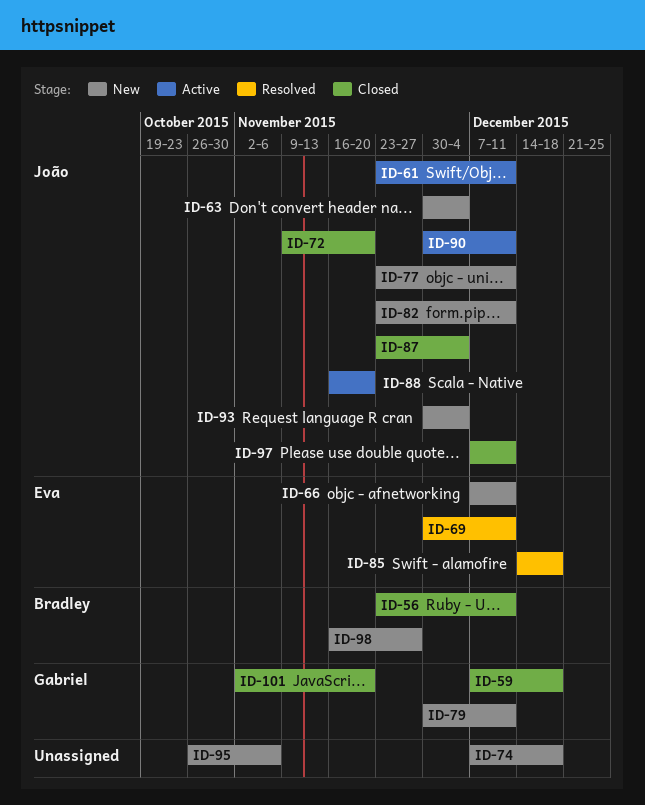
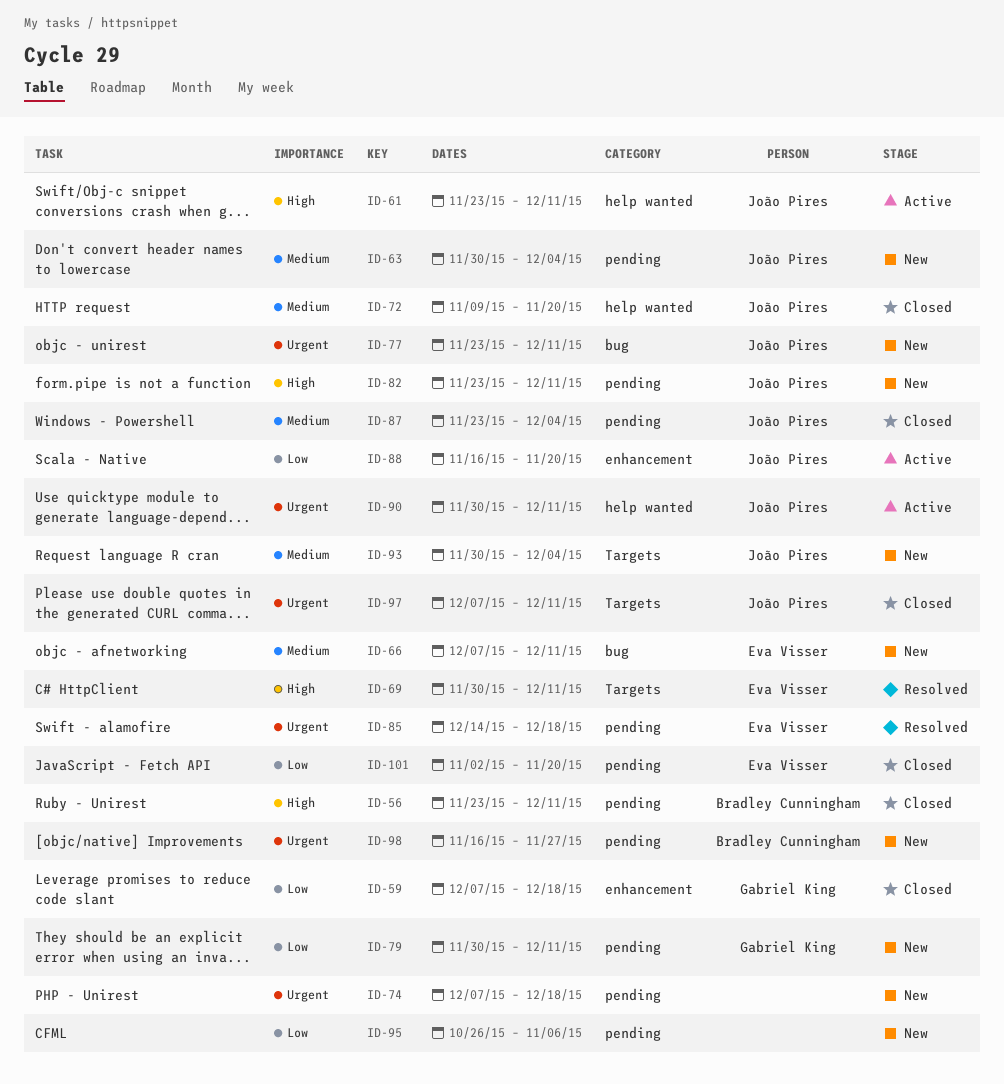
ID-101, owner: Gabriel King -> Eva Visser

